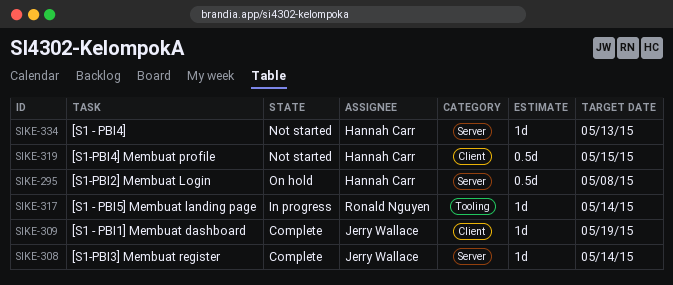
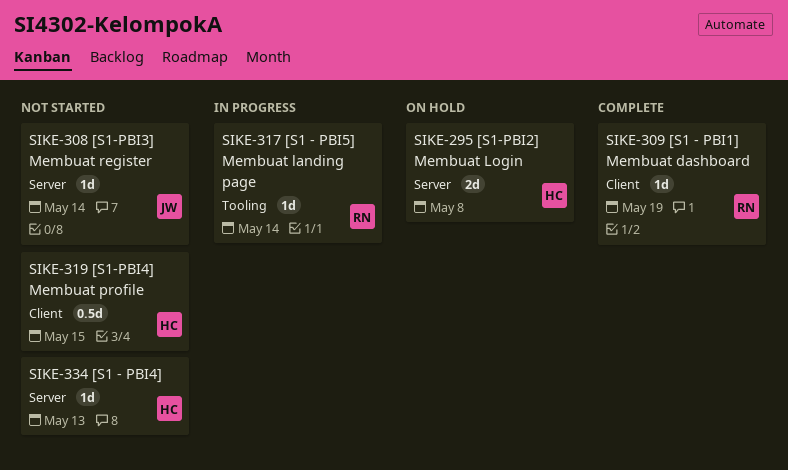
SIKE-295, estimate: 0.5d -> 2d
SIKE-308, status: Complete -> Not started
SIKE-309, owner: Jerry Wallace -> Ronald Nguyen

